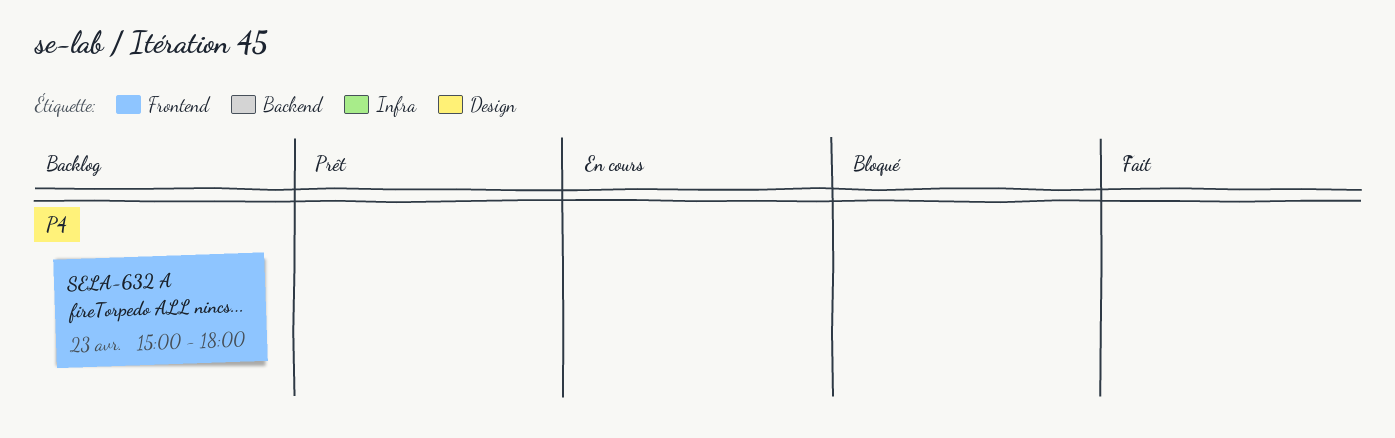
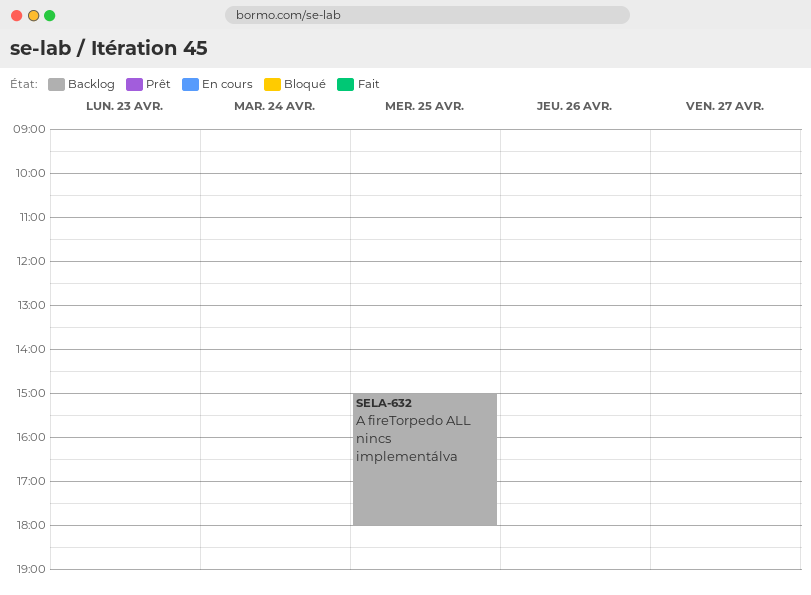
SELA-632, day: Apr 23 -> Apr 25

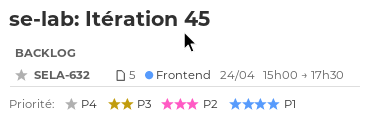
SELA-632, day: Apr 25 -> Apr 24
SELA-632, ends: 18:00 -> 17:30

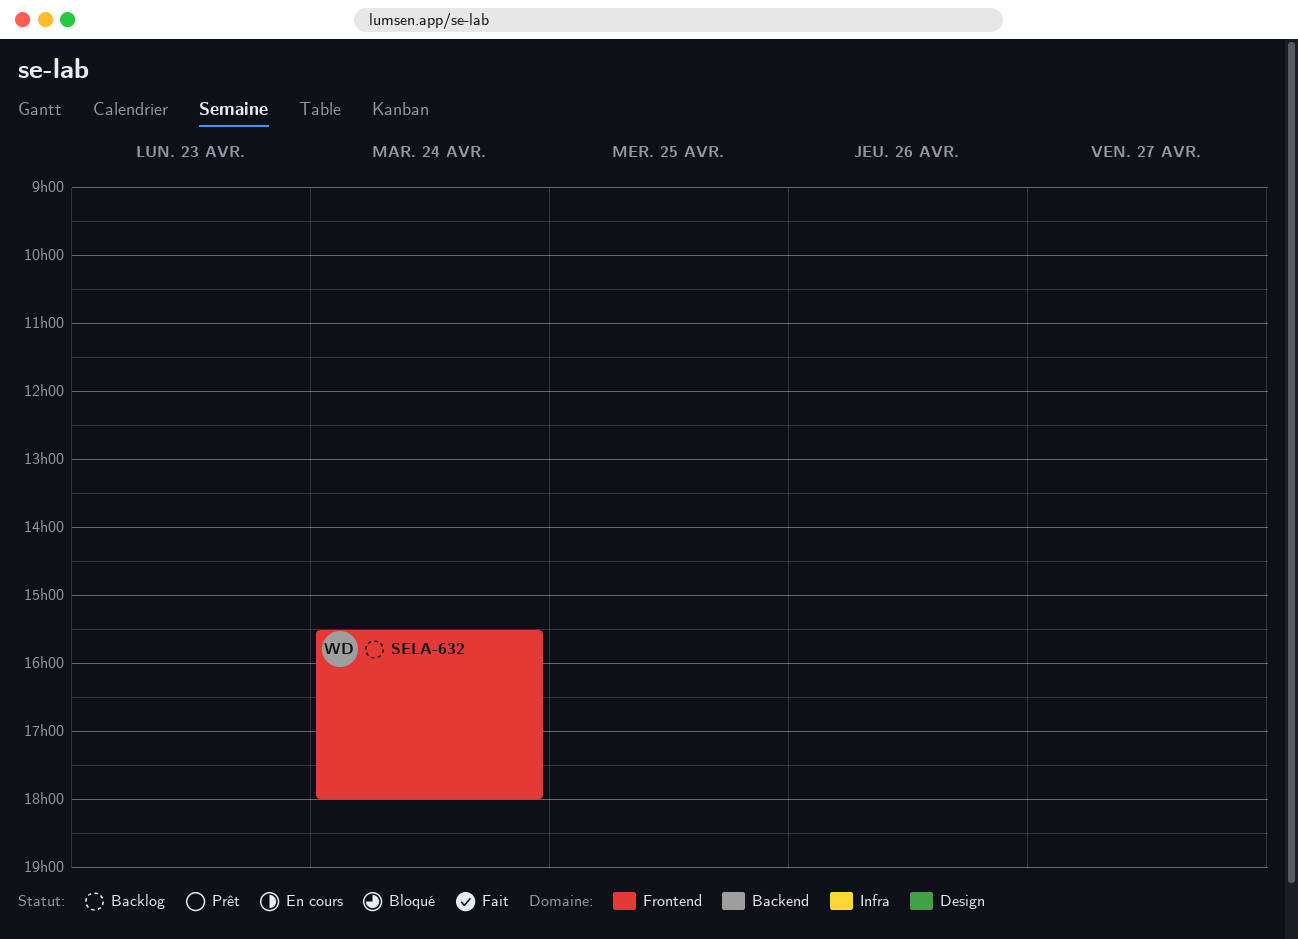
SELA-632, begins: 15:00 -> 15:30
SELA-632, ends: 17:30 -> 18:00

